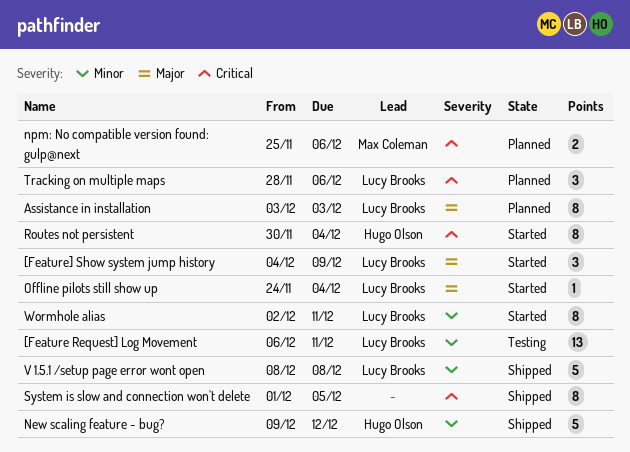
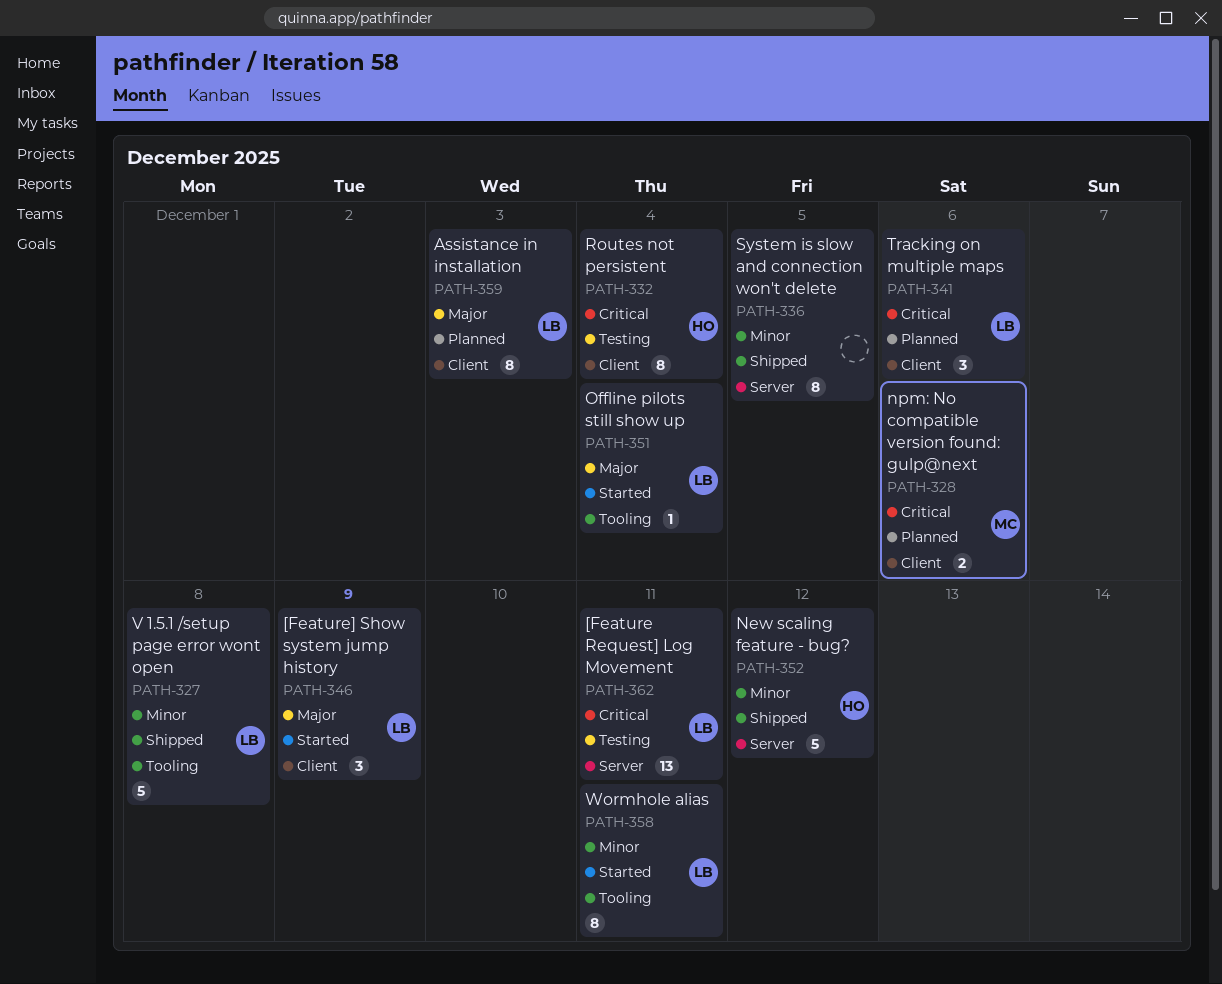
[Feature Request] Log Movement, priority: Minor -> Critical
Routes not persistent, status: Started -> Testing
System is slow and connection won't delete, priority: Critical -> Minor

